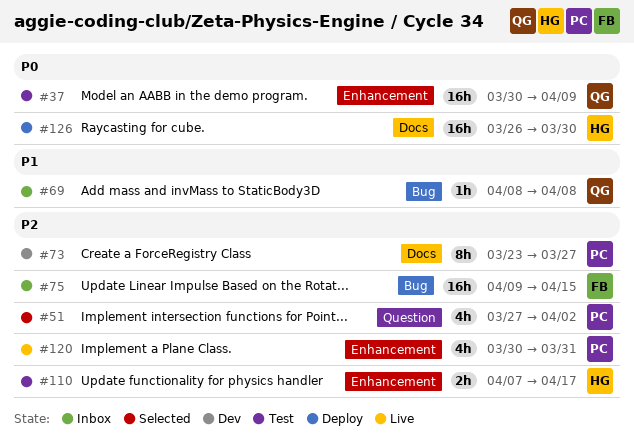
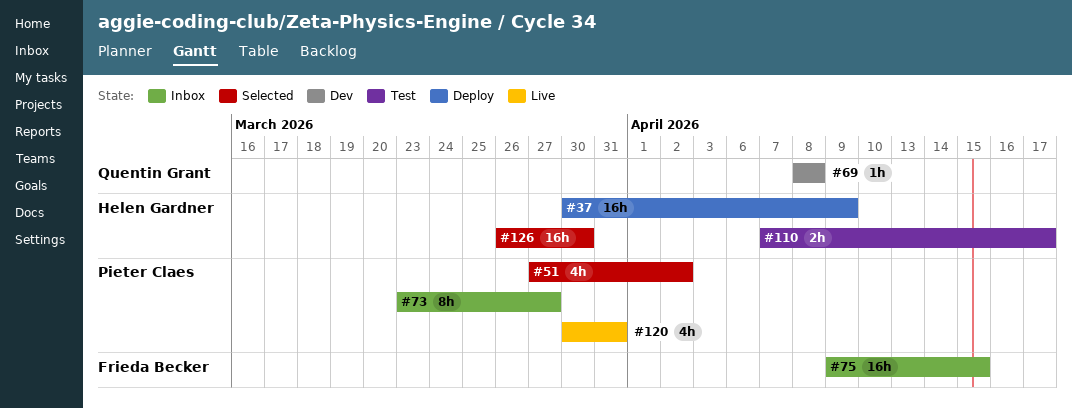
#37, status: Test -> Deploy
#37, owner: Quentin Grant -> Helen Gardner
#69, status: Inbox -> Dev
#73, status: Dev -> Inbox
#126, status: Deploy -> Selected

